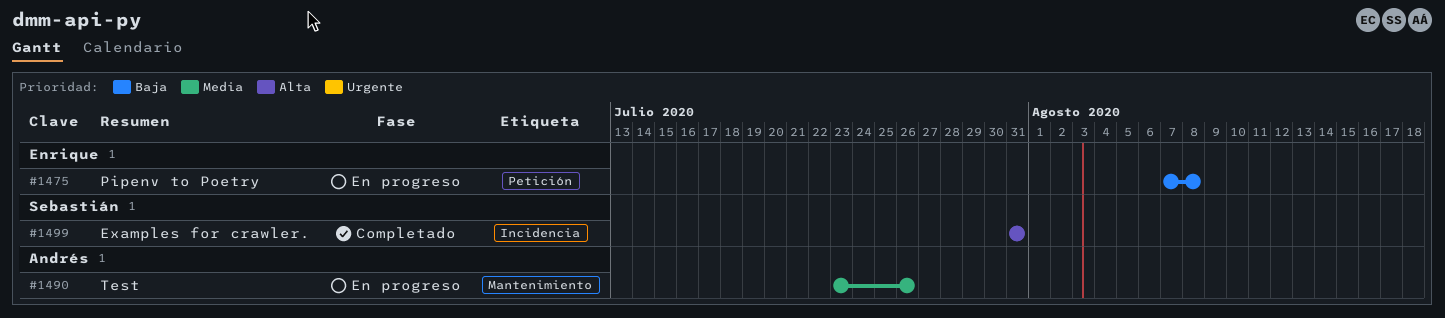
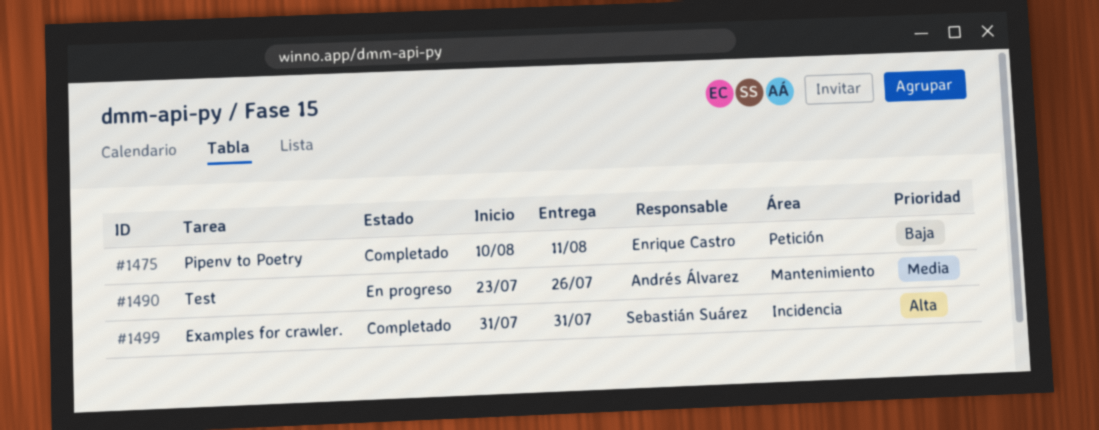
#1475, status: En progreso -> Completado
#1475, start: Aug 7 -> Aug 10
#1475, due: Aug 8 -> Aug 11

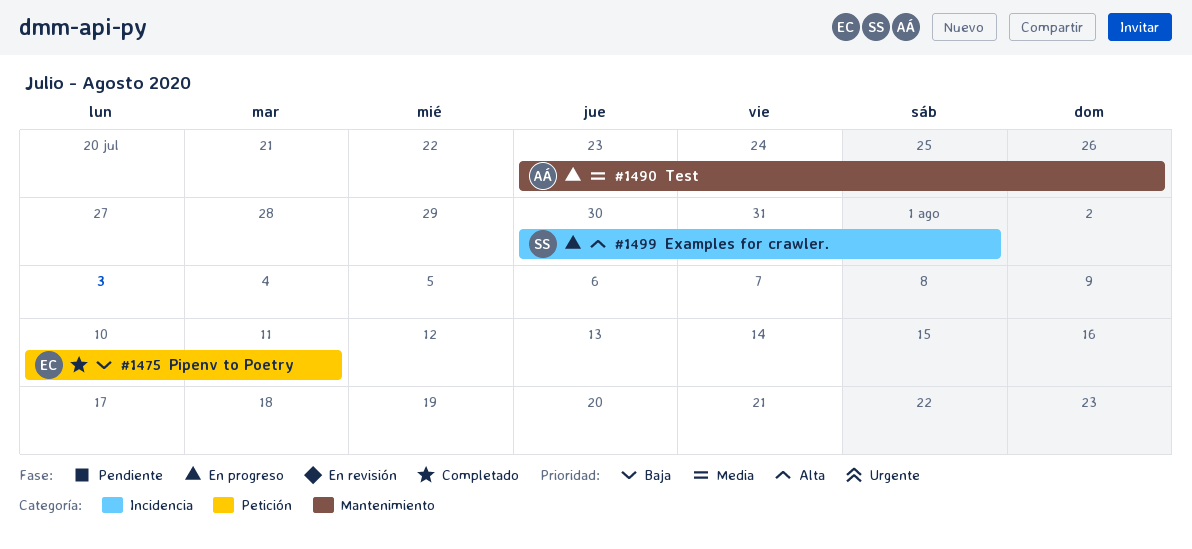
#1499, status: Completado -> En progreso
#1499, start: Jul 31 -> Jul 30
#1499, due: Jul 31 -> Aug 1

